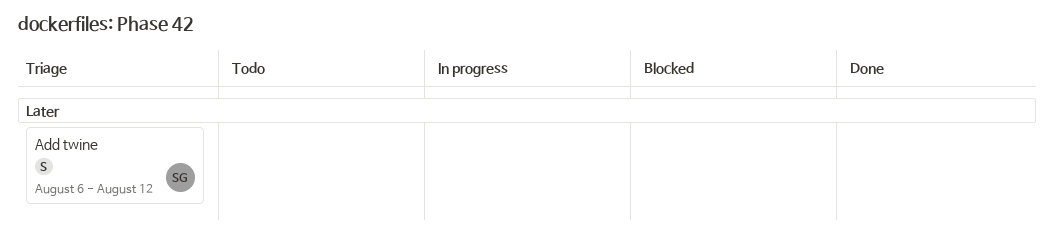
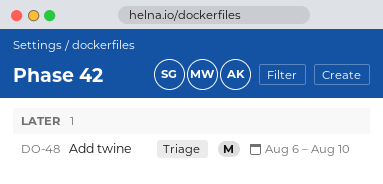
Add twine, estimate: S -> M
Add twine, due: Aug 12 -> Aug 10

